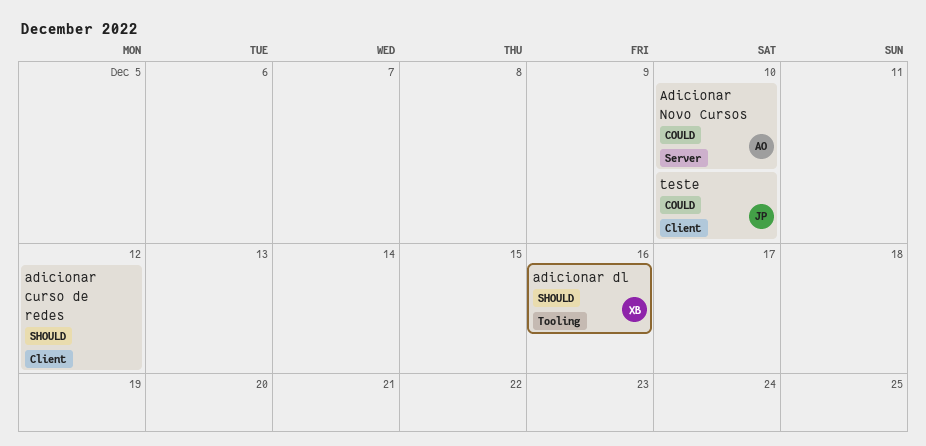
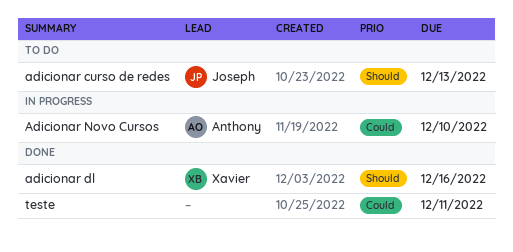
adicionar curso de redes, owner: none -> Joseph
adicionar curso de redes, due: Dec 12 -> Dec 13
teste, owner: Joseph -> none
teste, due: Dec 10 -> Dec 11

